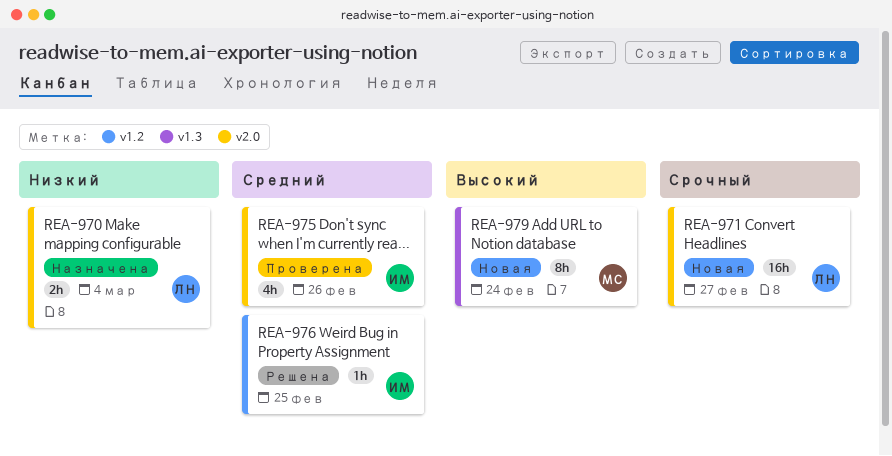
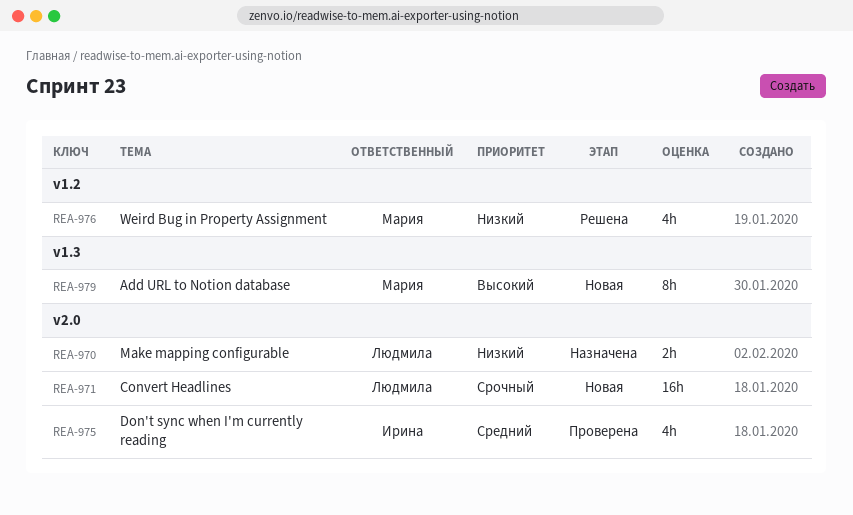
REA-976, owner: Ирина -> Мария
REA-976, priority: Средний -> Низкий
REA-976, estimate: 1h -> 4h

